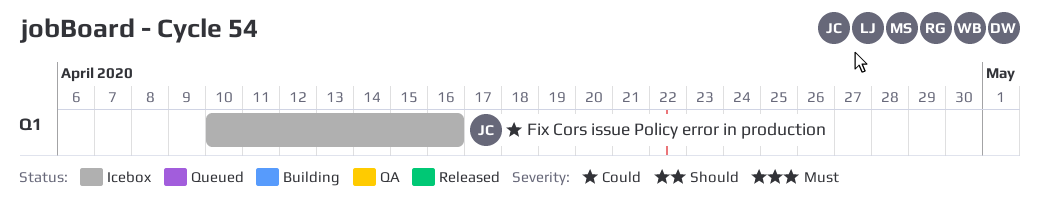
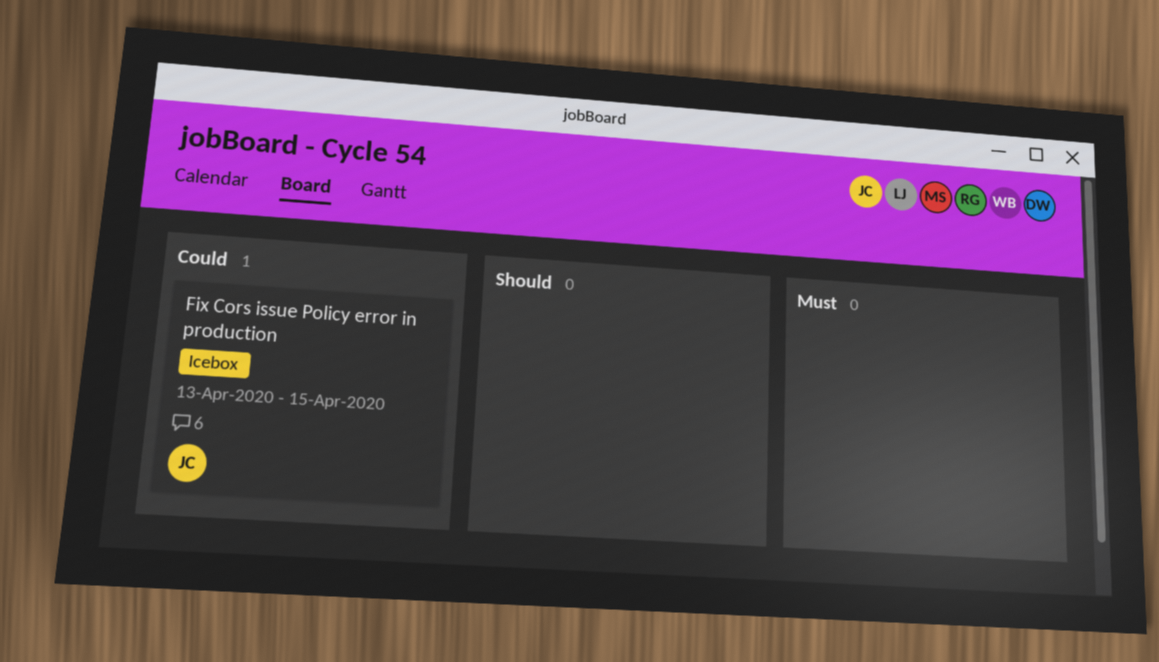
Fix Cors issue Policy error in production, start: Apr 10 -> Apr 13
Fix Cors issue Policy error in production, due: Apr 16 -> Apr 15

